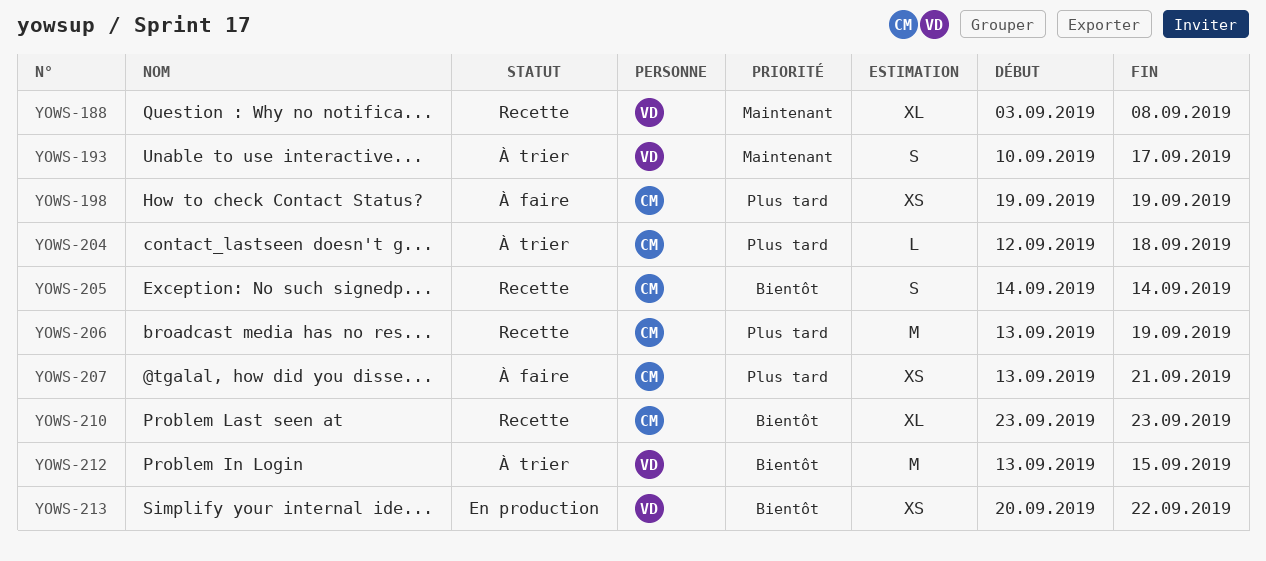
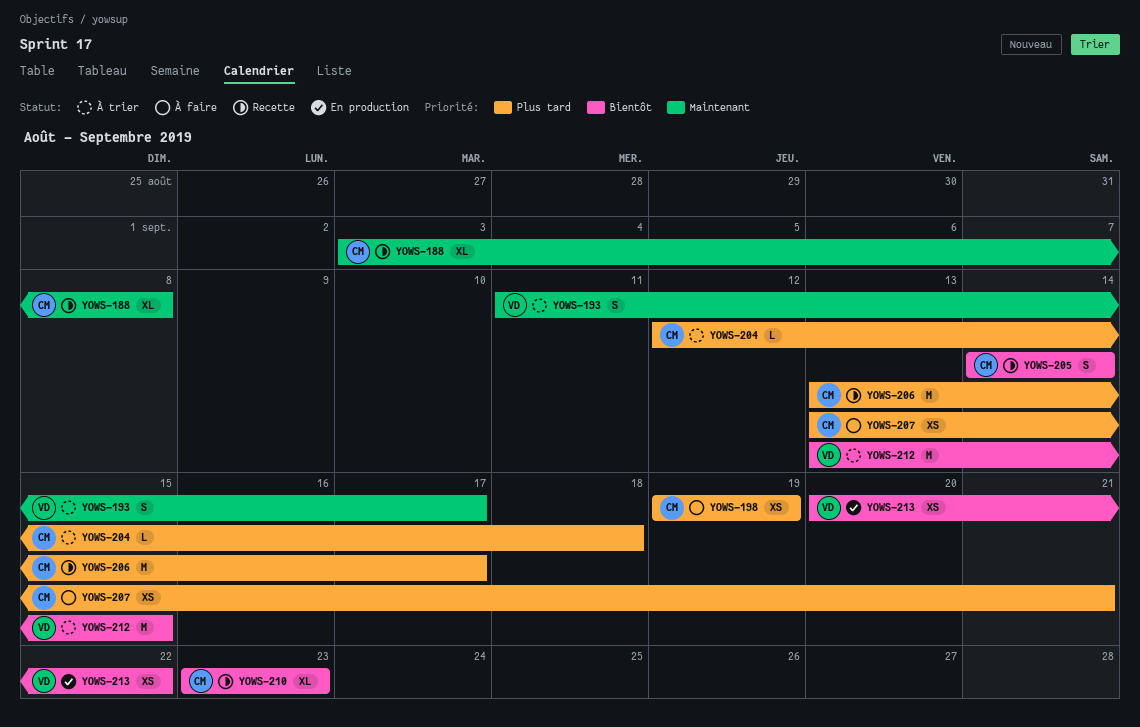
YOWS-188, owner: VD -> CM
YOWS-193, start: Sep 10 -> Sep 11
YOWS-206, due: Sep 19 -> Sep 17

